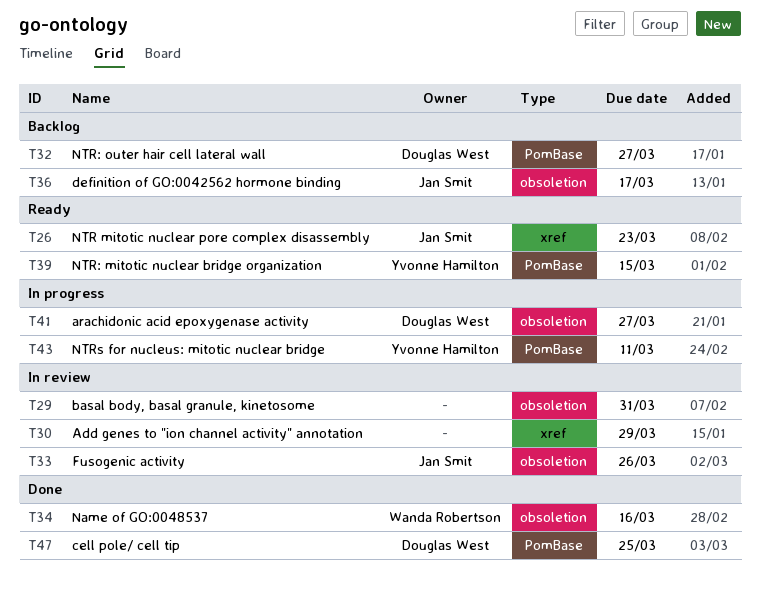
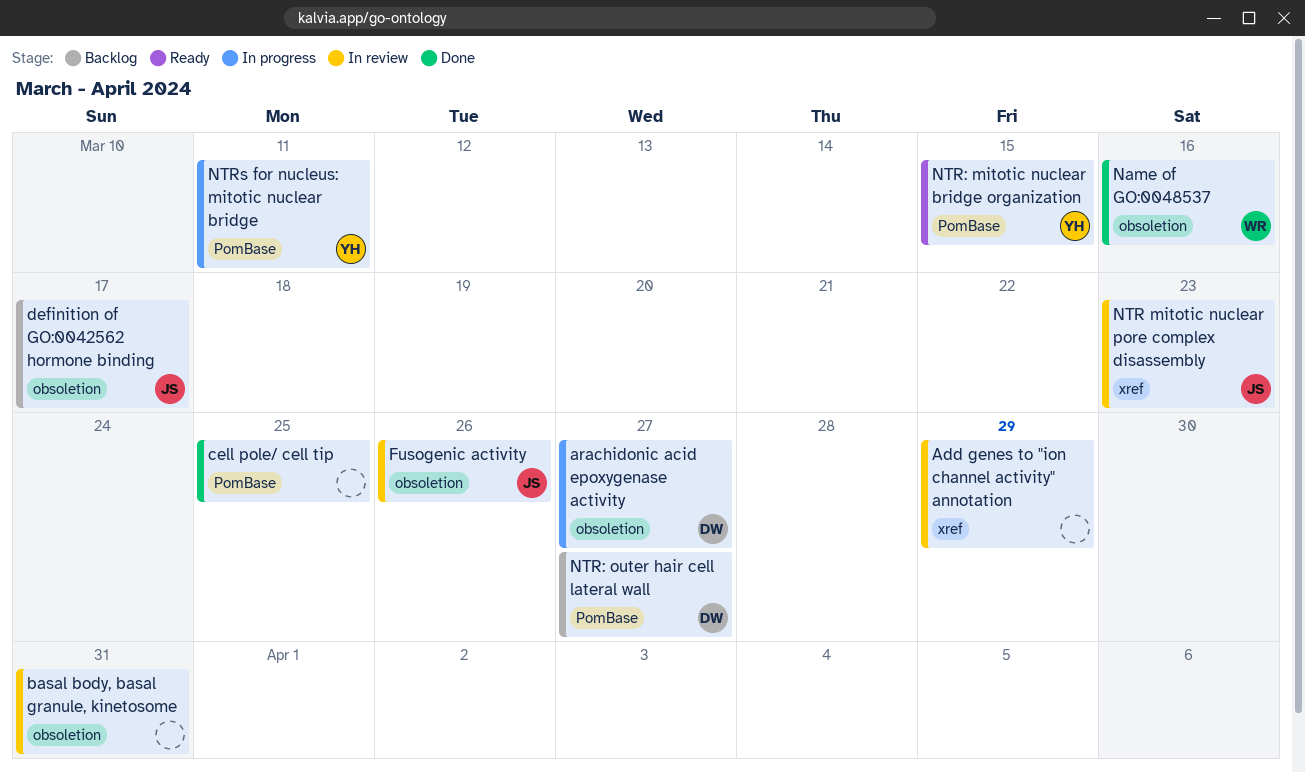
cell pole/ cell tip, owner: Douglas West -> none
NTR mitotic nuclear pore complex disassembly, status: Ready -> In review

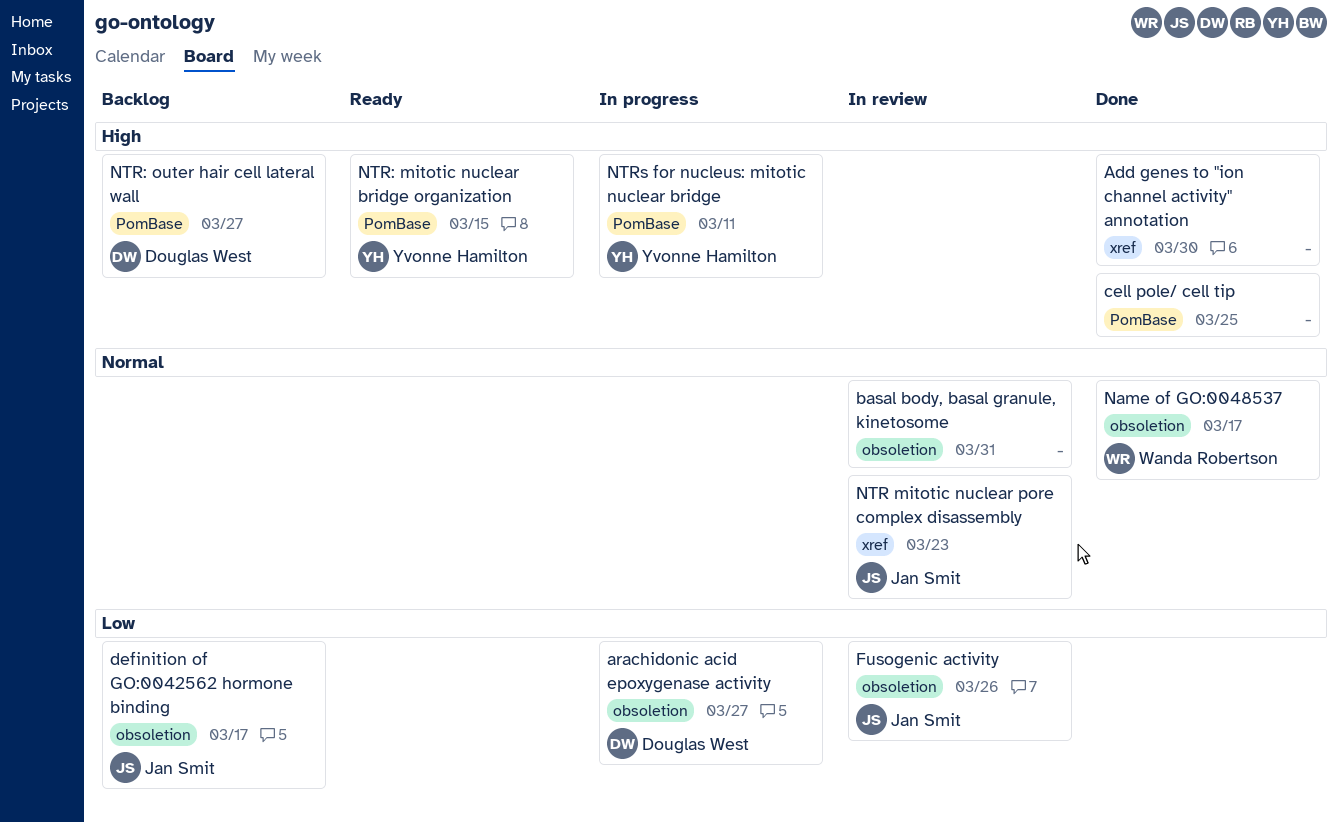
Add genes to "ion channel activity" annotation, status: In review -> Done
Add genes to "ion channel activity" annotation, due: Mar 29 -> Mar 30
Name of GO:0048537, due: Mar 16 -> Mar 17

